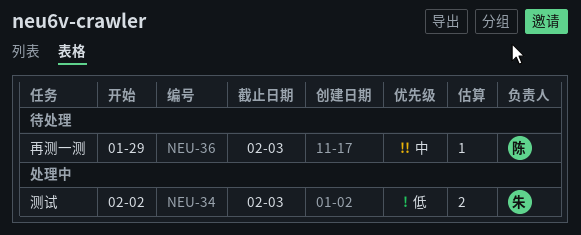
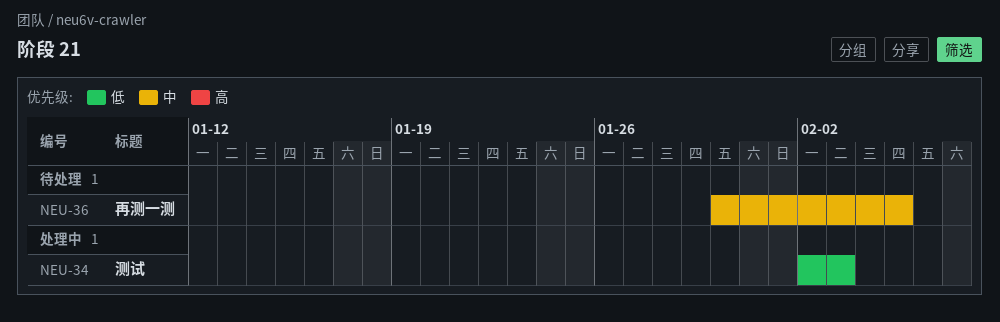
NEU-36, start: Jan 29 -> Jan 30
NEU-36, due: Feb 3 -> Feb 5

